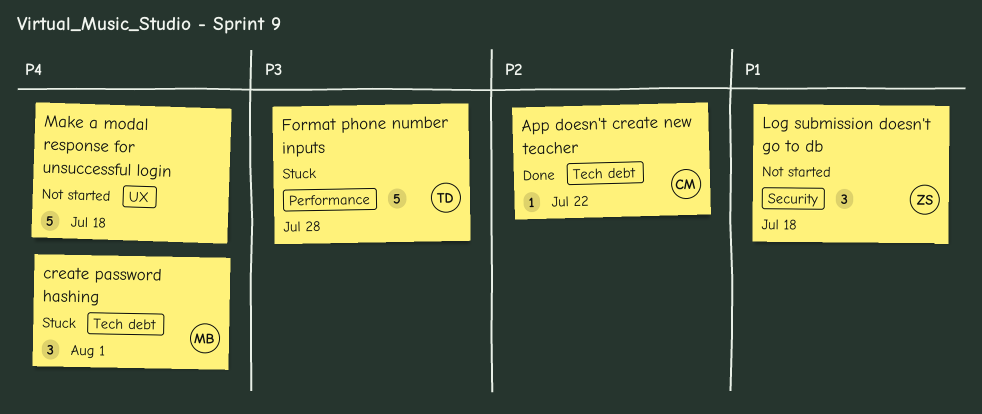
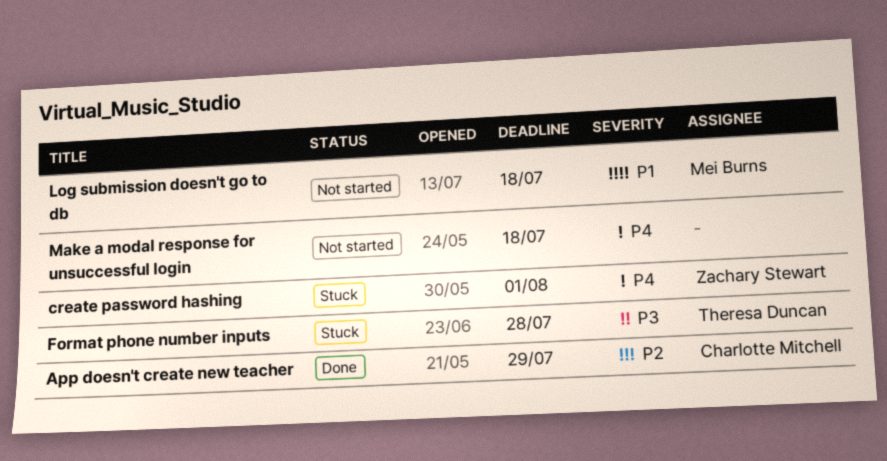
App doesn't create new teacher, due: Jul 22 -> Jul 29
create password hashing, owner: Mei Burns -> Zachary Stewart
Log submission doesn't go to db, owner: Zachary Stewart -> Mei Burns

